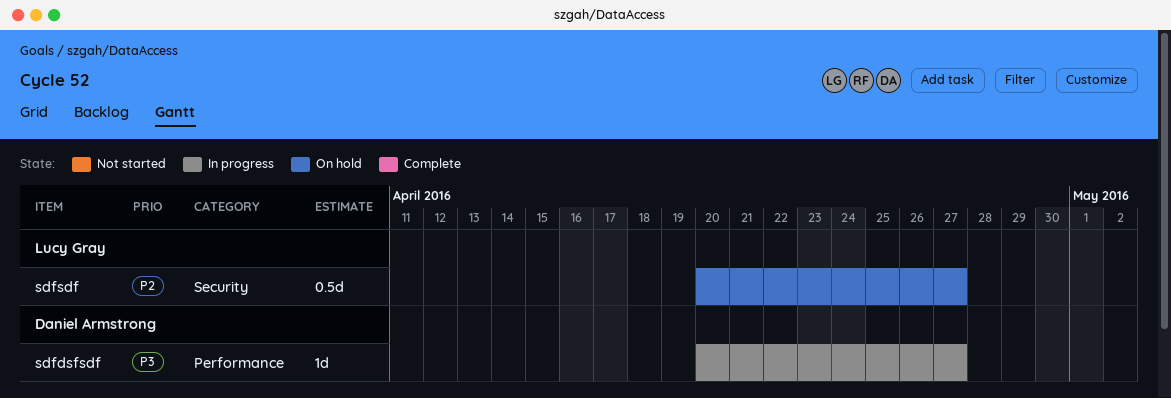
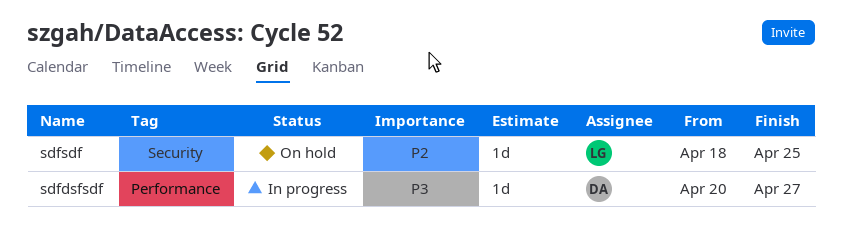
sdfsdf, estimate: 0.5d -> 1d
sdfsdf, start: Apr 20 -> Apr 18
sdfsdf, due: Apr 27 -> Apr 25

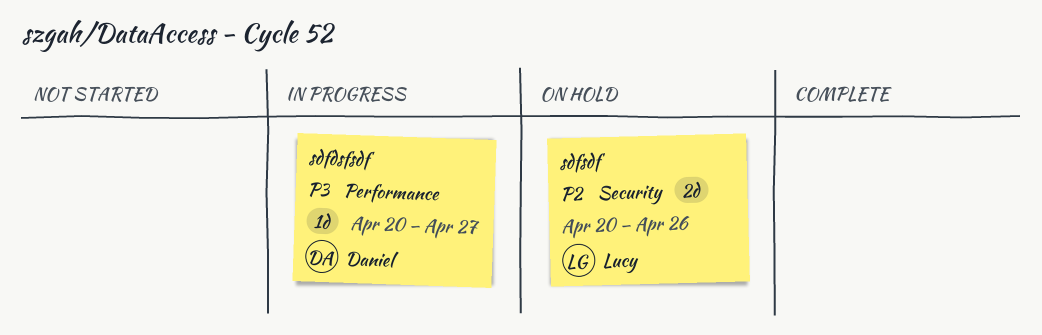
sdfsdf, estimate: 1d -> 2d
sdfsdf, start: Apr 18 -> Apr 20
sdfsdf, due: Apr 25 -> Apr 26

